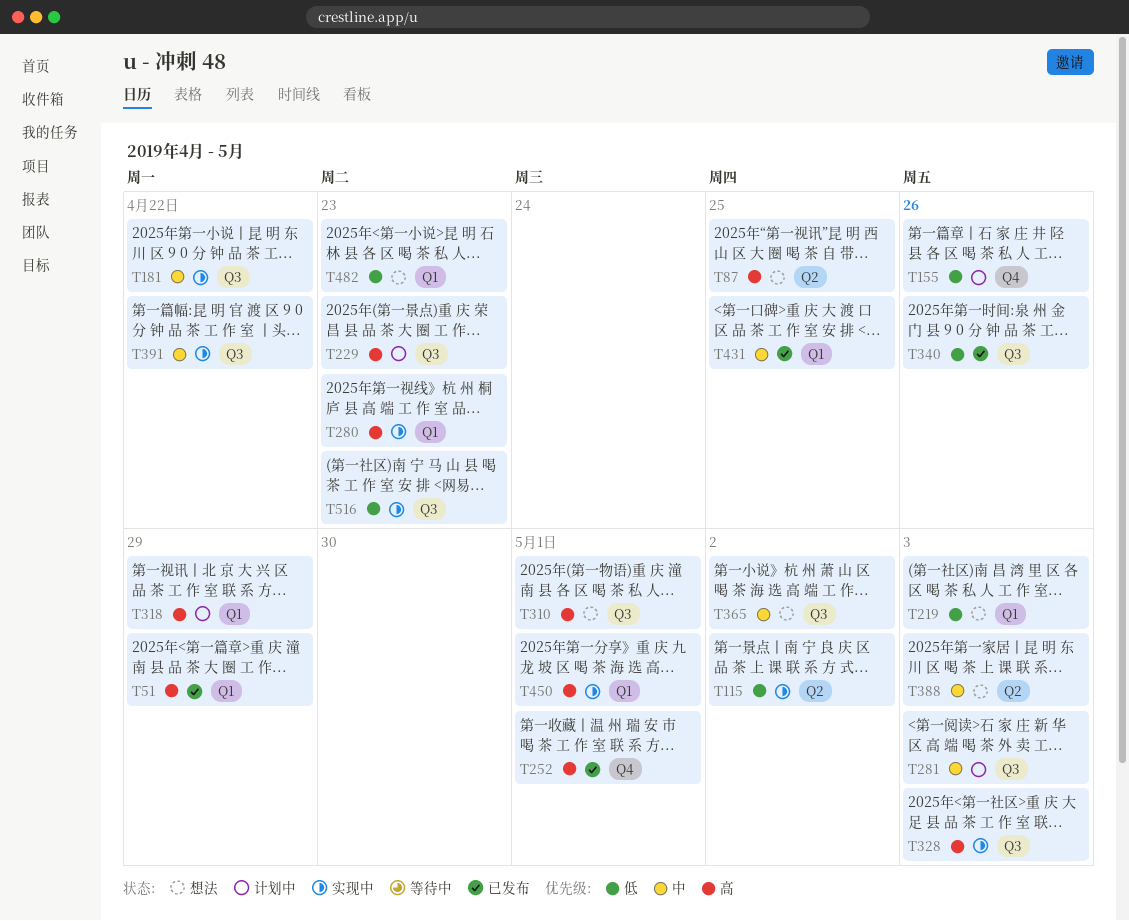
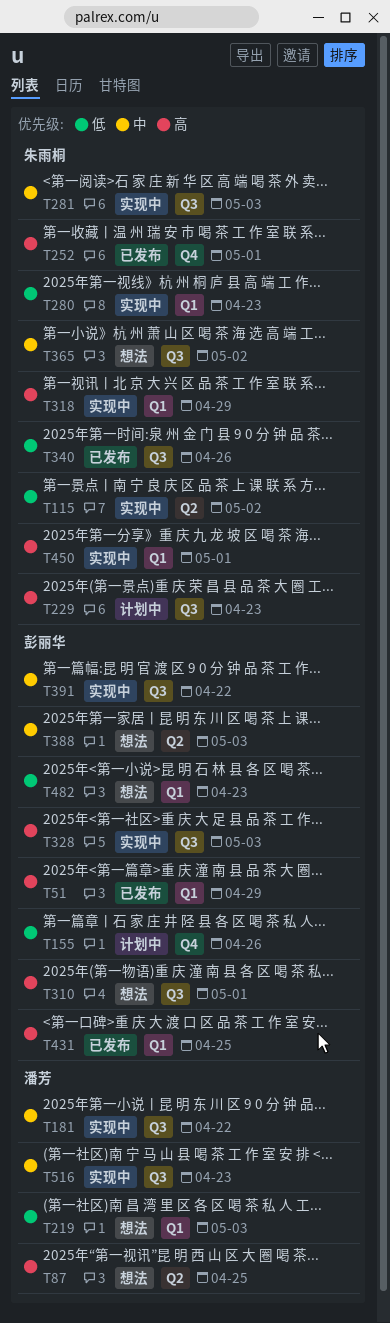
T280, priority: 高 -> 低
T281, status: 计划中 -> 实现中
T318, status: 计划中 -> 实现中
T431, priority: 中 -> 高
T516, priority: 低 -> 中

